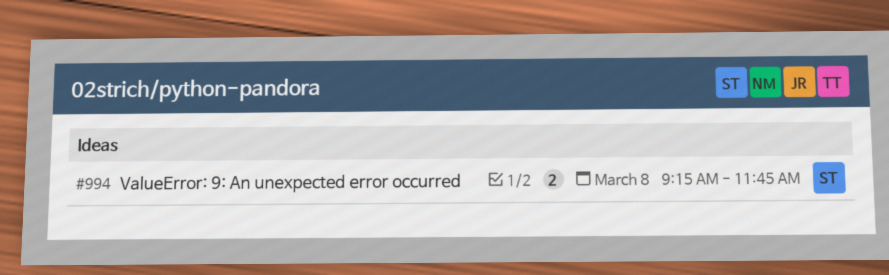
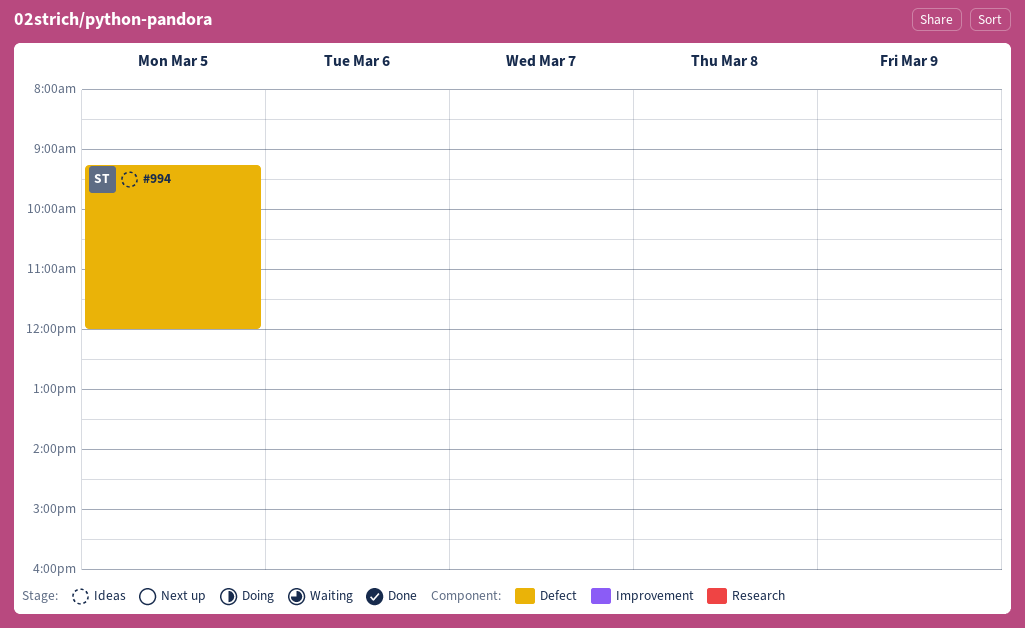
#994, day: Mar 8 -> Mar 5
#994, ends: 11:45 -> 12:00

